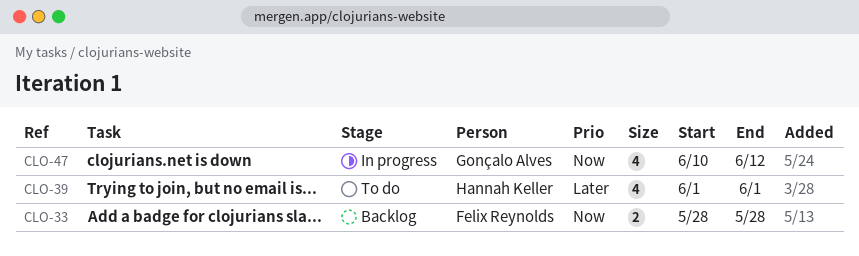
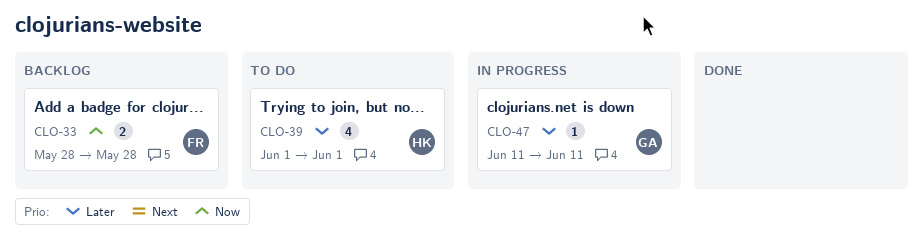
CLO-47, priority: Now -> Later
CLO-47, estimate: 4 -> 1
CLO-47, start: Jun 10 -> Jun 11
CLO-47, due: Jun 12 -> Jun 11

